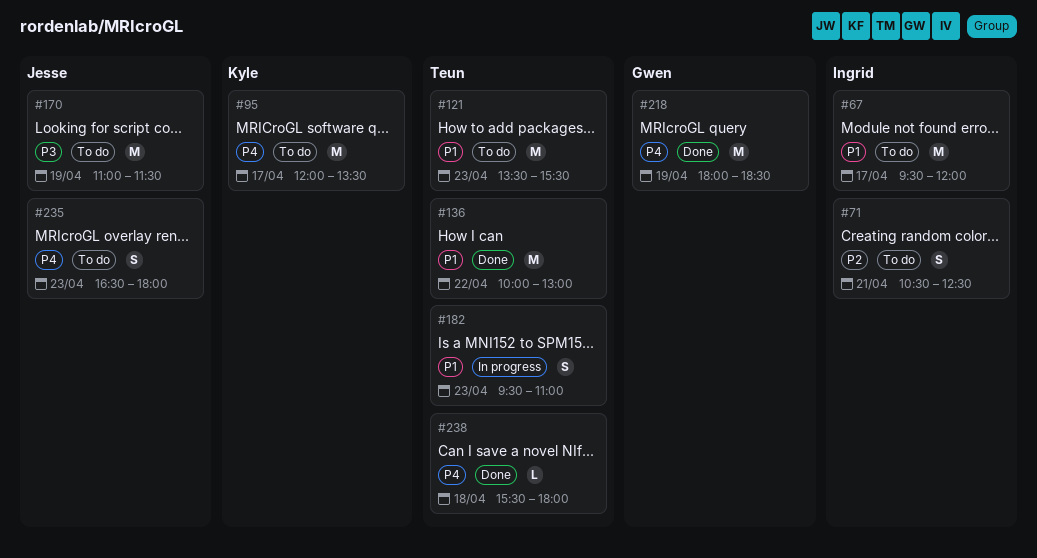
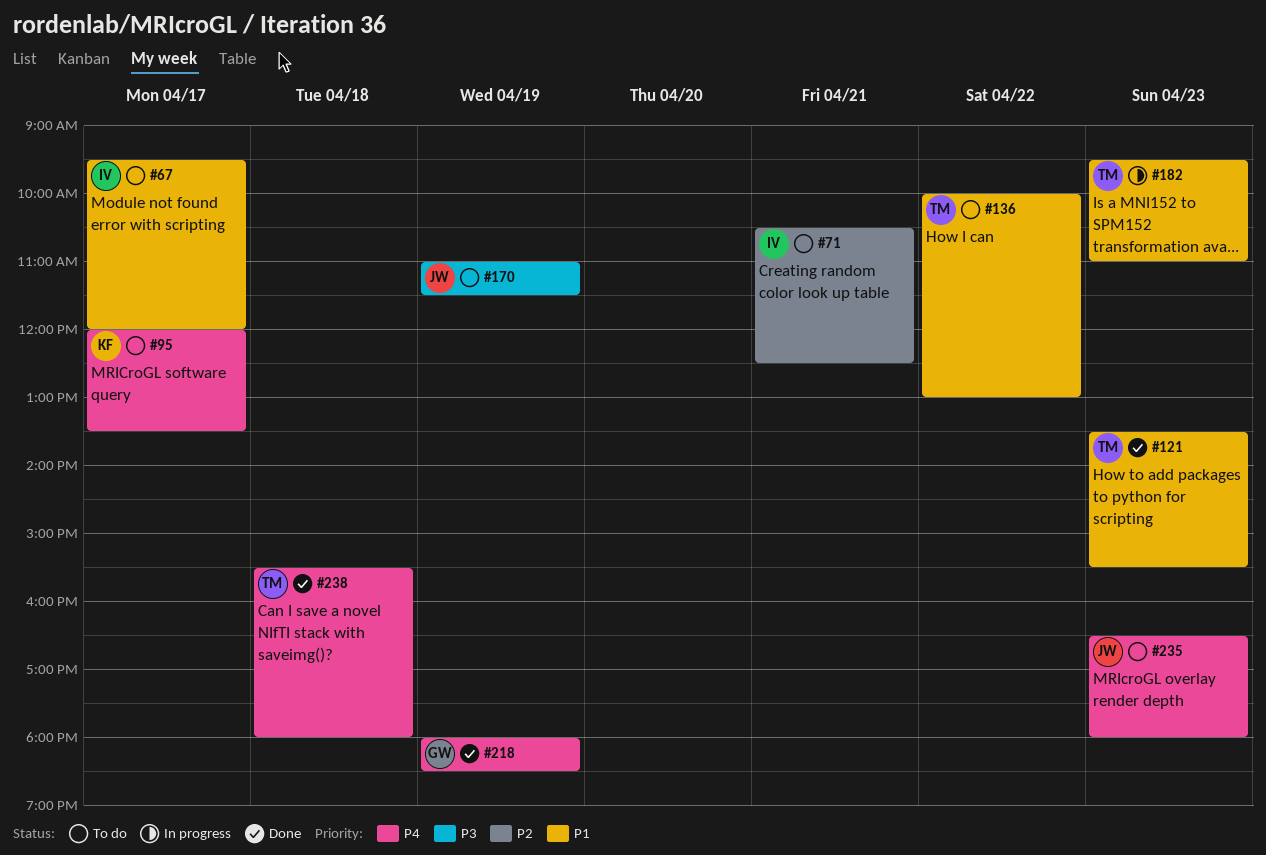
#121, status: To do -> Done
#136, status: Done -> To do

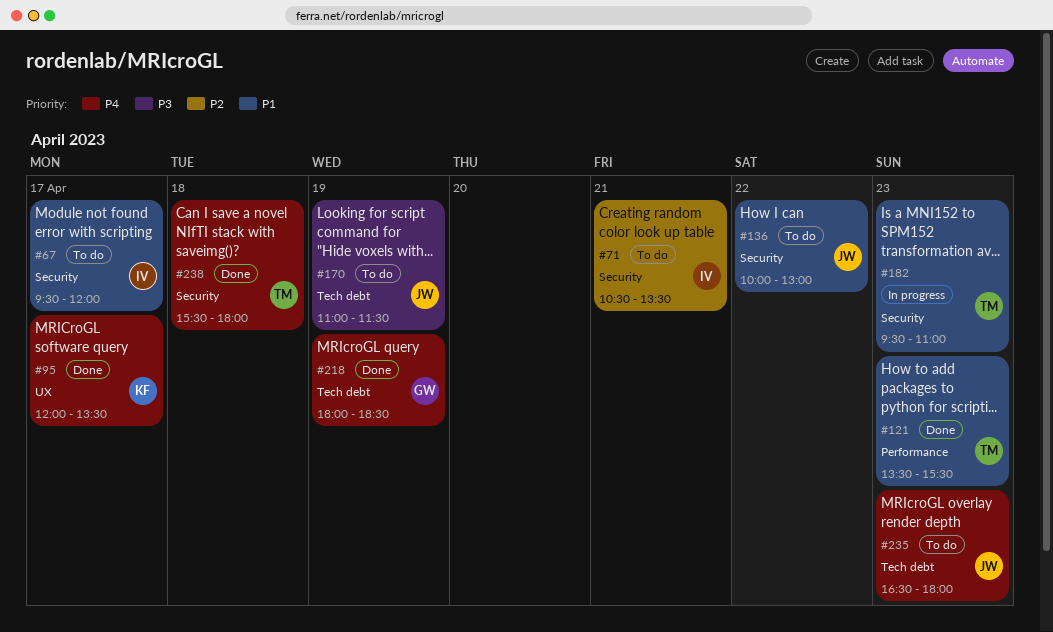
#71, ends: 12:30 -> 13:30
#95, status: To do -> Done
#136, owner: TM -> JW

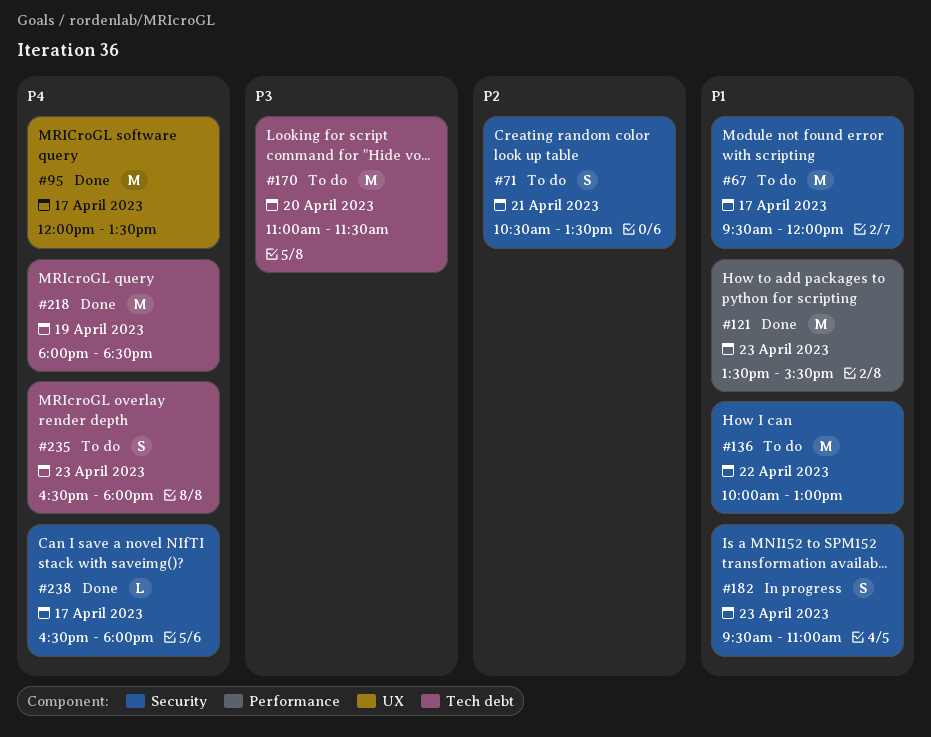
#170, day: Apr 19 -> Apr 20
#238, day: Apr 18 -> Apr 17
#238, begins: 15:30 -> 16:30

